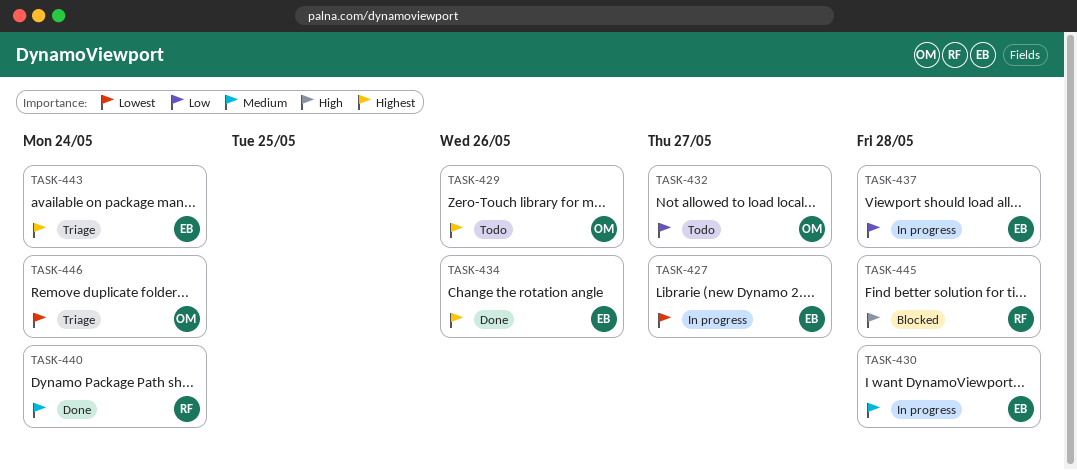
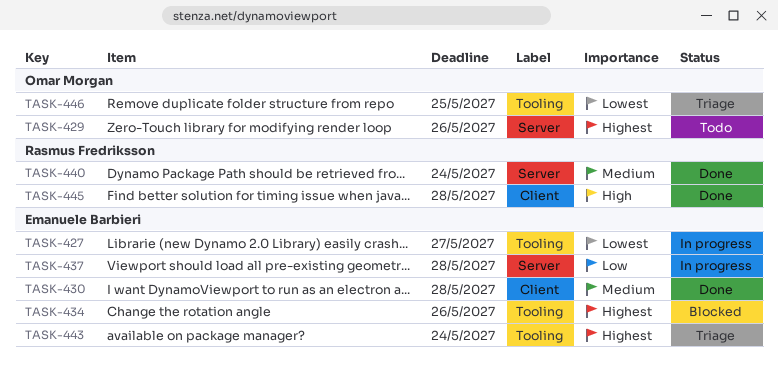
TASK-430, status: In progress -> Done
TASK-432: present -> none
TASK-434, status: Done -> Blocked
TASK-445, status: Blocked -> Done
TASK-446, due: May 24 -> May 25

